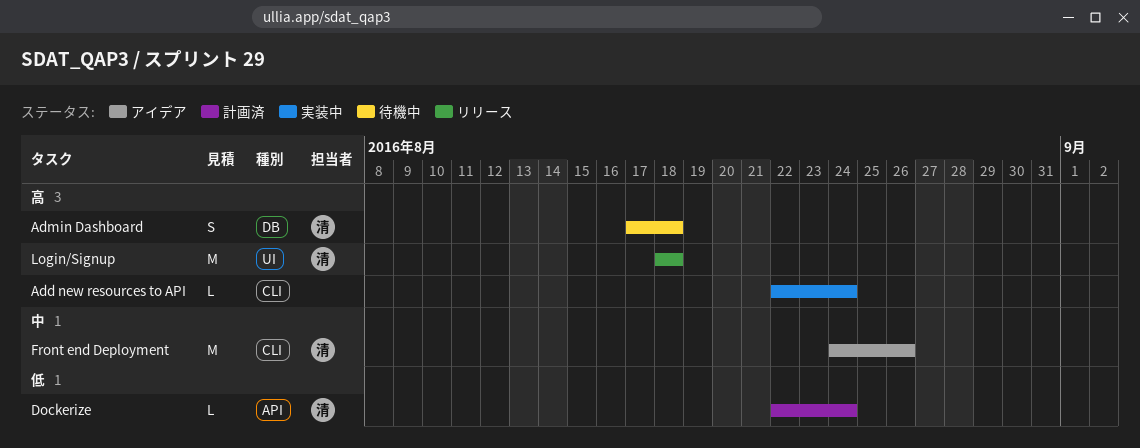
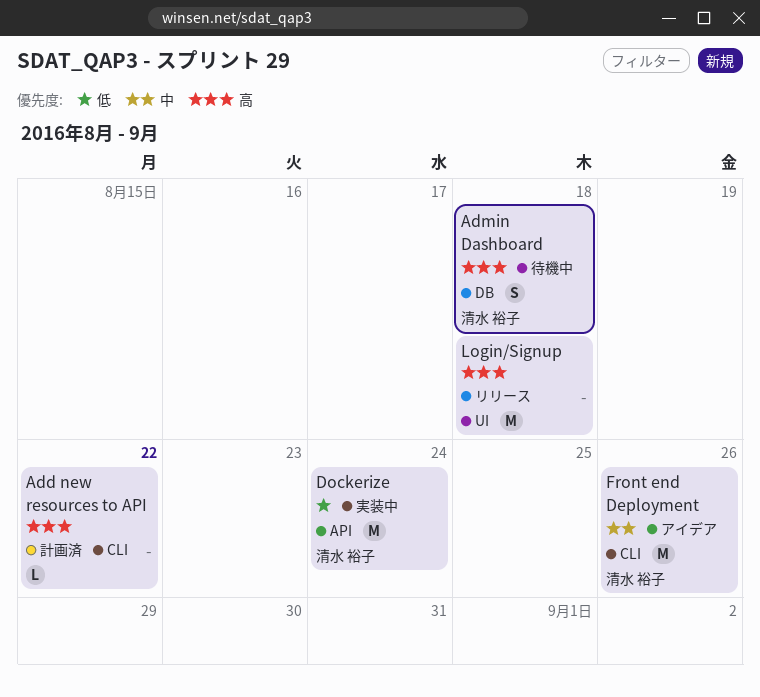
Add new resources to API, status: 実装中 -> 計画済
Add new resources to API, due: Aug 24 -> Aug 22
Dockerize, status: 計画済 -> 実装中
Dockerize, estimate: L -> M
Login/Signup, owner: 清水 裕子 -> none

